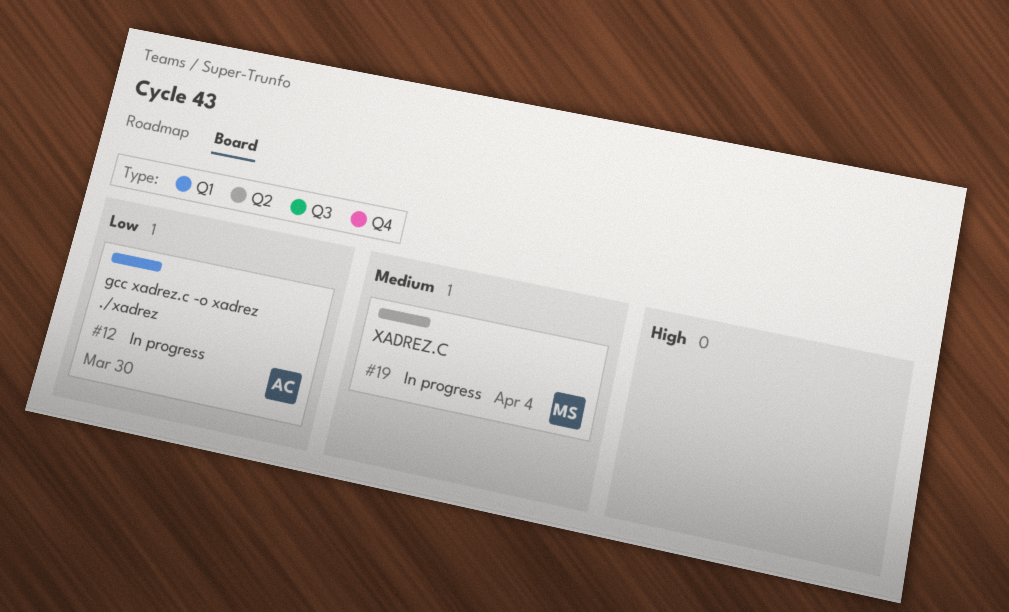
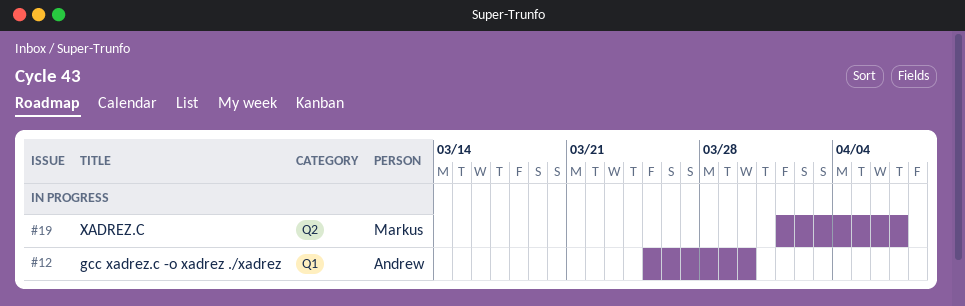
#19, due: Apr 4 -> Apr 7

